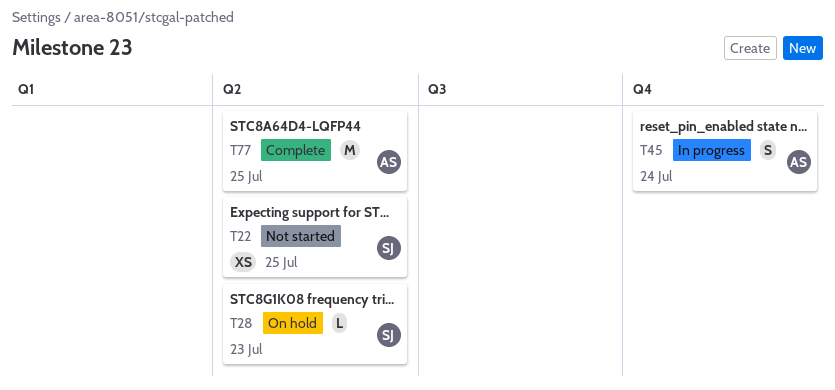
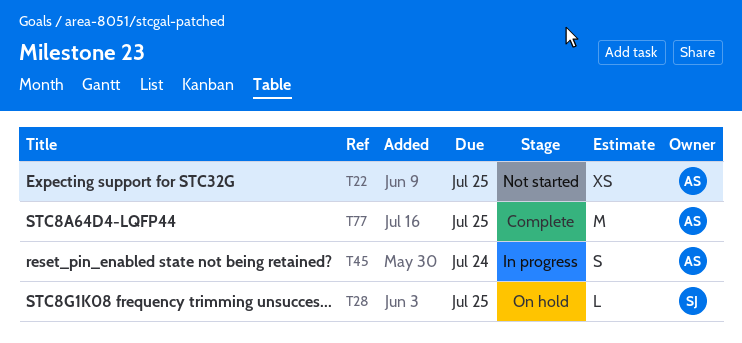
T22, owner: SJ -> AS
T28, due: Jul 23 -> Jul 25

